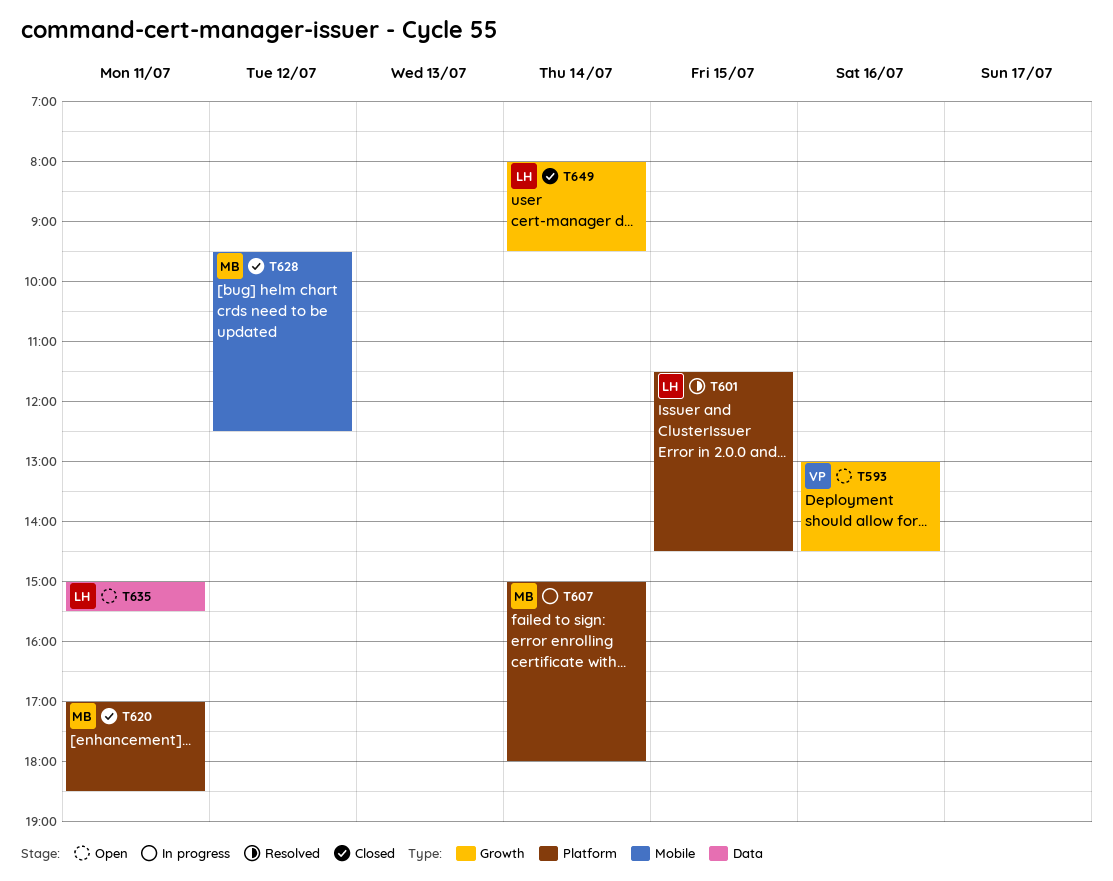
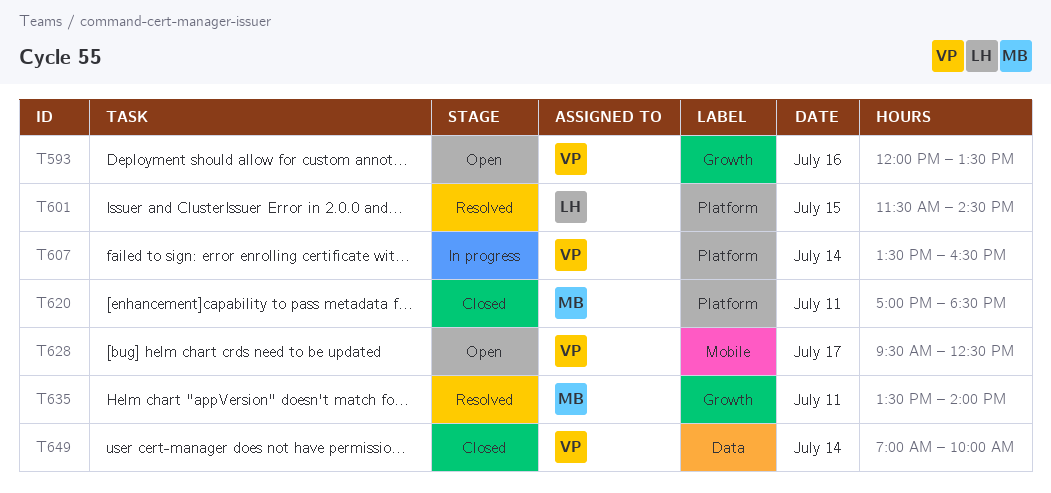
T593, begins: 13:00 -> 12:00
T593, ends: 14:30 -> 13:30
T607, owner: MB -> VP
T607, begins: 15:00 -> 13:30
T607, ends: 18:00 -> 16:30
T628, status: Closed -> Open
T628, owner: MB -> VP
T628, day: Jul 12 -> Jul 17
T635, status: Open -> Resolved
T635, owner: LH -> MB
T635, label: Data -> Growth
T635, begins: 15:00 -> 13:30
T635, ends: 15:30 -> 14:00
T649, owner: LH -> VP
T649, label: Growth -> Data
T649, begins: 08:00 -> 07:00
T649, ends: 09:30 -> 10:00

